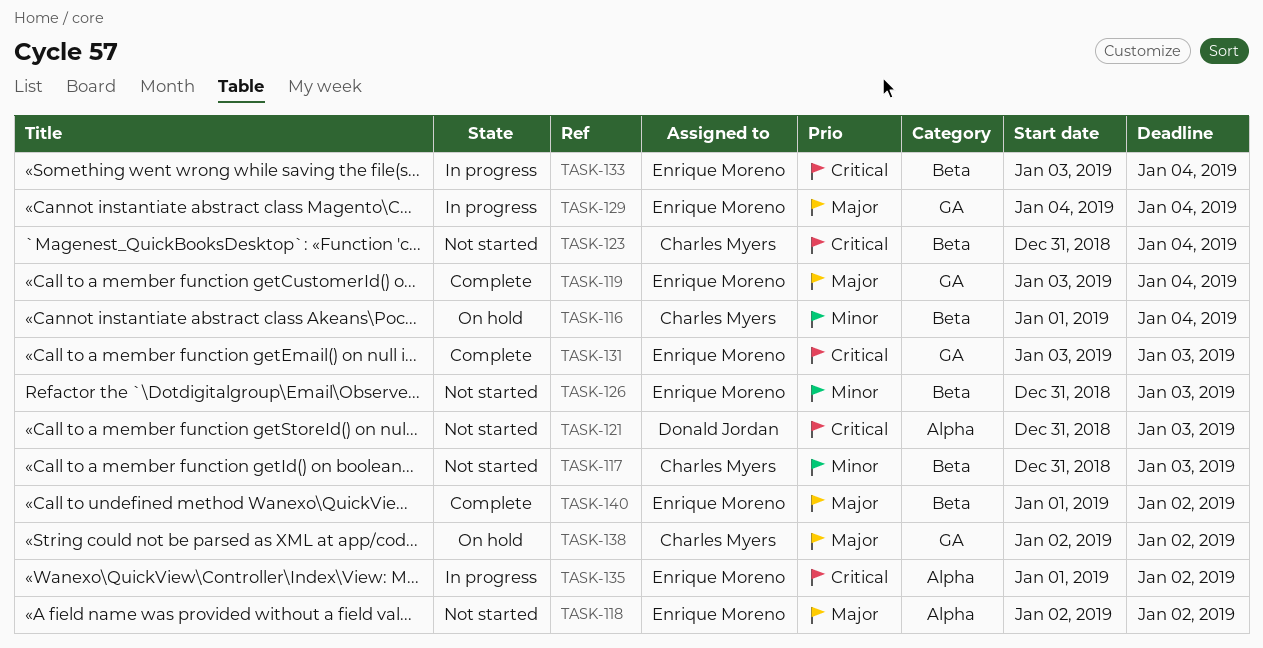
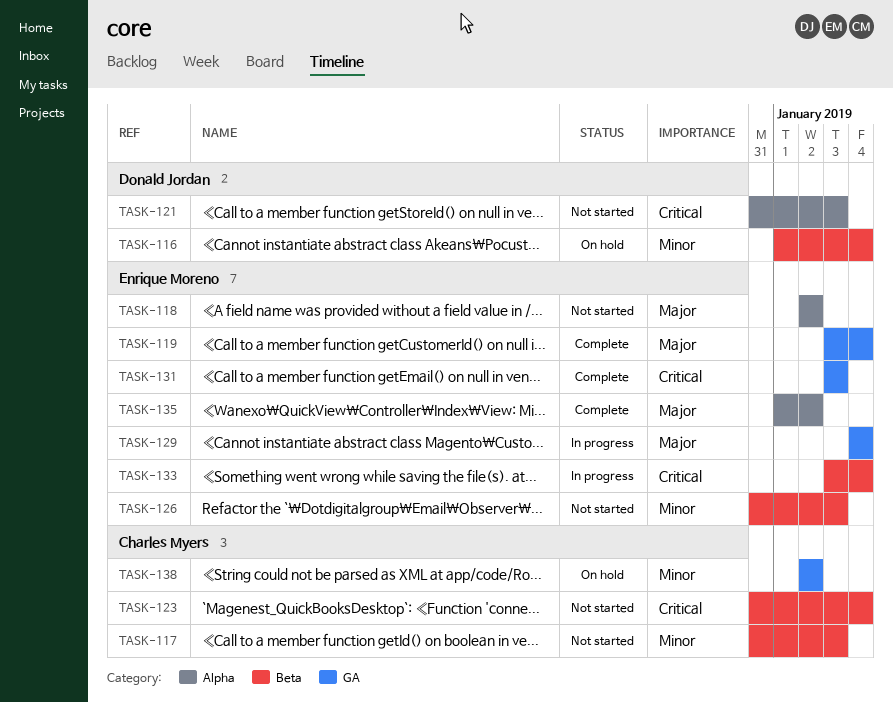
TASK-116, owner: Charles Myers -> Donald Jordan
TASK-135, status: In progress -> Complete
TASK-135, priority: Critical -> Major
TASK-138, priority: Major -> Minor
TASK-140: present -> none

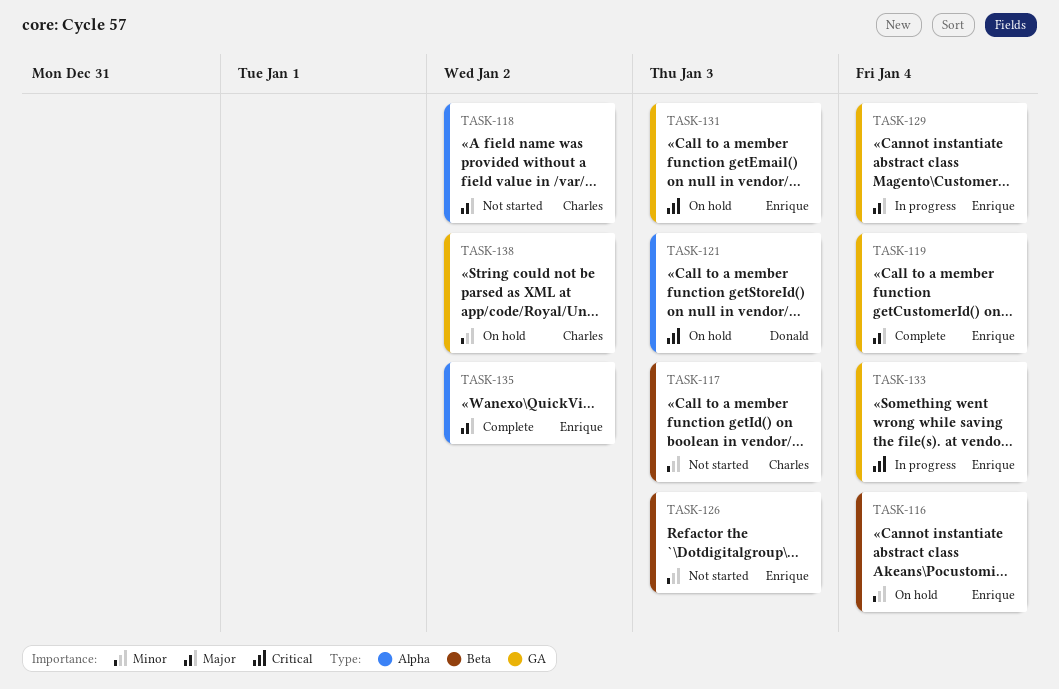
TASK-116, owner: Donald Jordan -> Enrique Moreno
TASK-118, owner: Enrique Moreno -> Charles Myers
TASK-121, status: Not started -> On hold
TASK-123: present -> none
TASK-131, status: Complete -> On hold
TASK-133, label: Beta -> GA

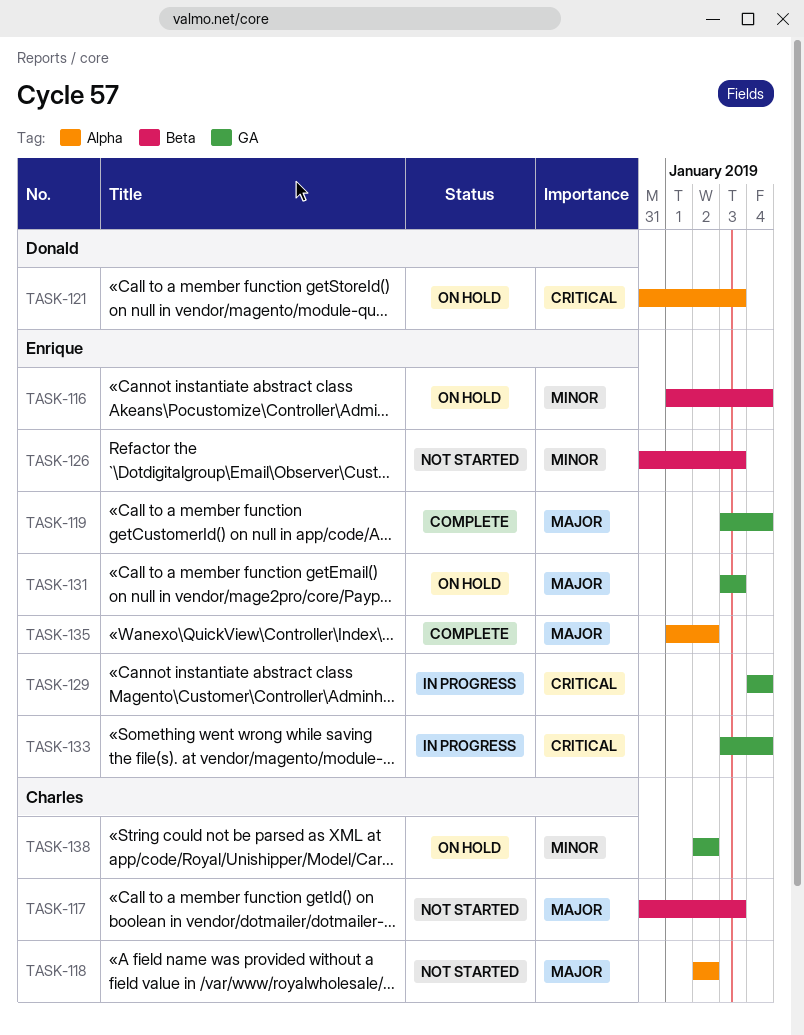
TASK-117, priority: Minor -> Major
TASK-129, priority: Major -> Critical
TASK-131, priority: Critical -> Major

